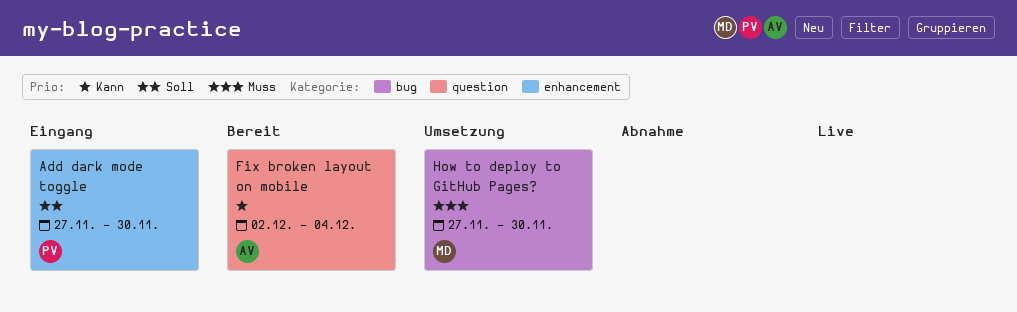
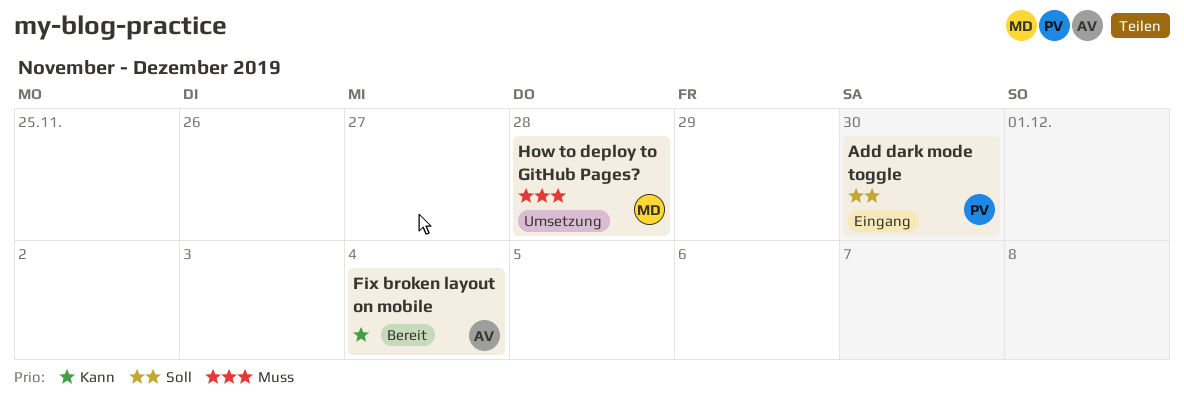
How to deploy to GitHub Pages?, due: Nov 30 -> Nov 28

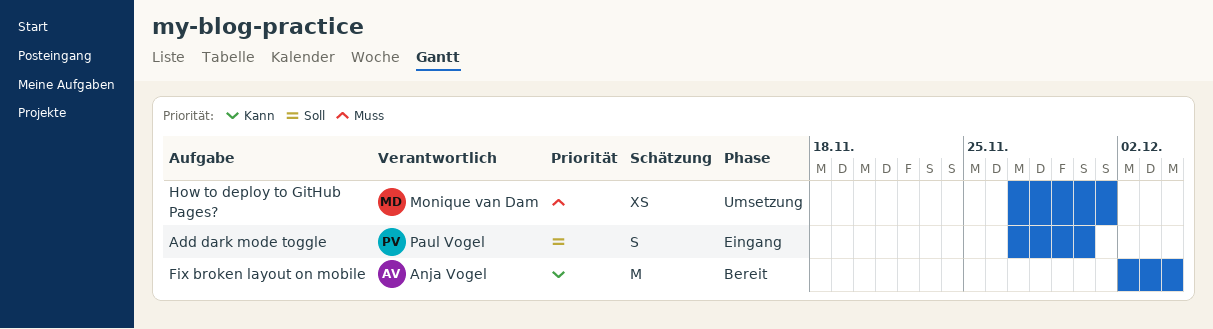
How to deploy to GitHub Pages?, due: Nov 28 -> Dec 1

